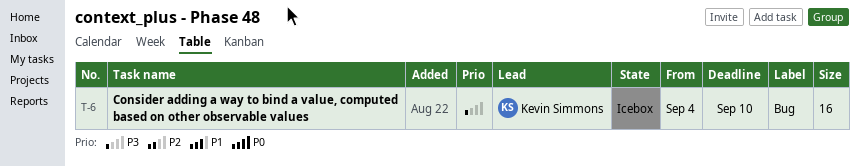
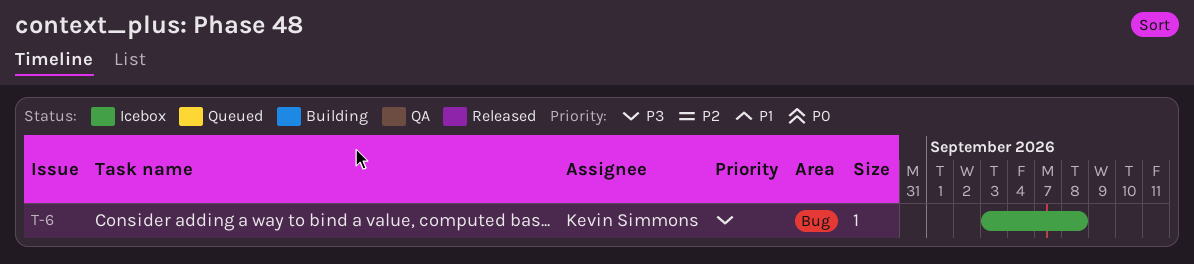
T-6, estimate: 16 -> 1
T-6, start: Sep 4 -> Sep 3
T-6, due: Sep 10 -> Sep 8

